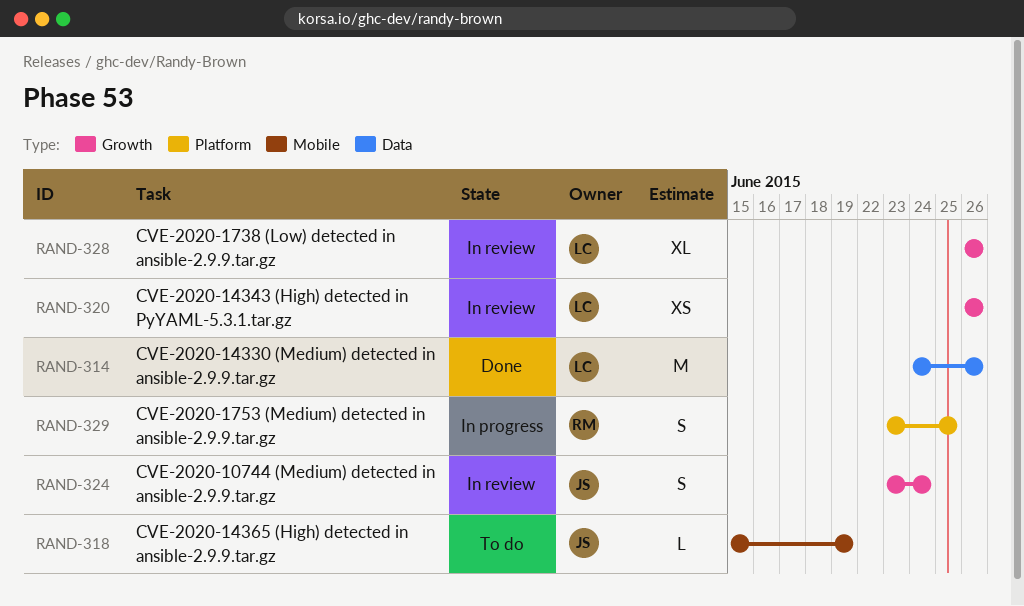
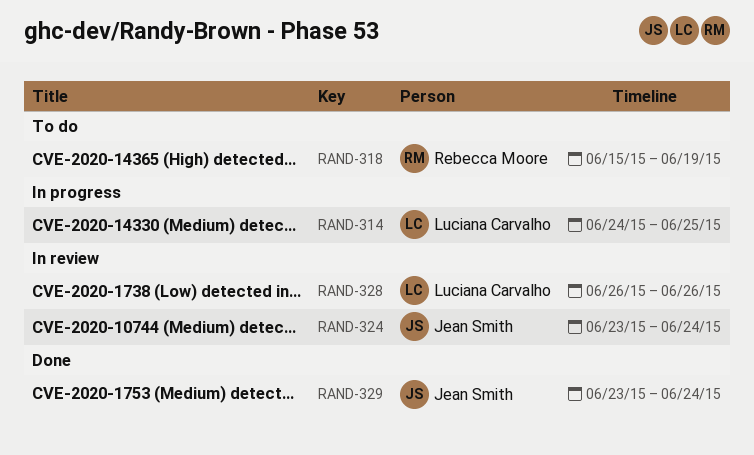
RAND-314, status: Done -> In progress
RAND-314, due: Jun 26 -> Jun 25
RAND-318, owner: Jean Smith -> Rebecca Moore
RAND-320: present -> none
RAND-329, status: In progress -> Done
RAND-329, owner: Rebecca Moore -> Jean Smith
RAND-329, due: Jun 25 -> Jun 24

